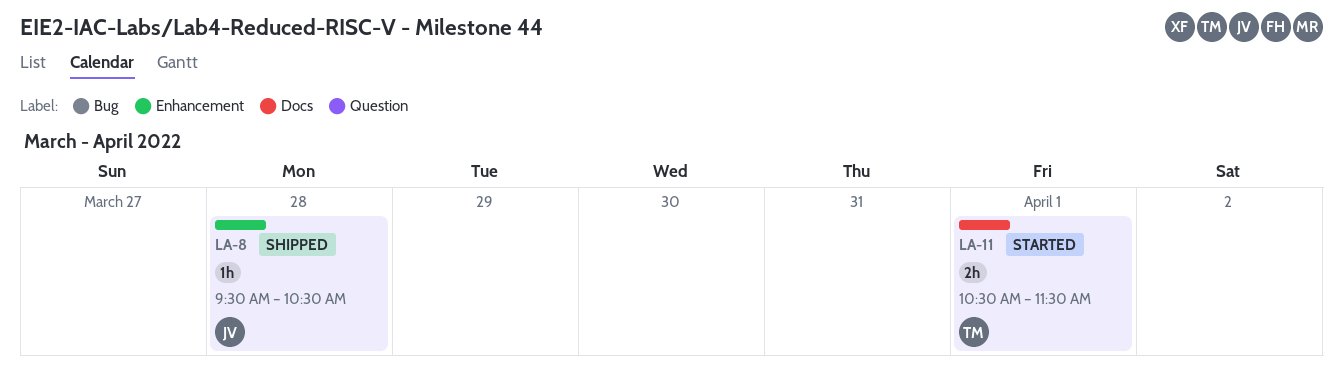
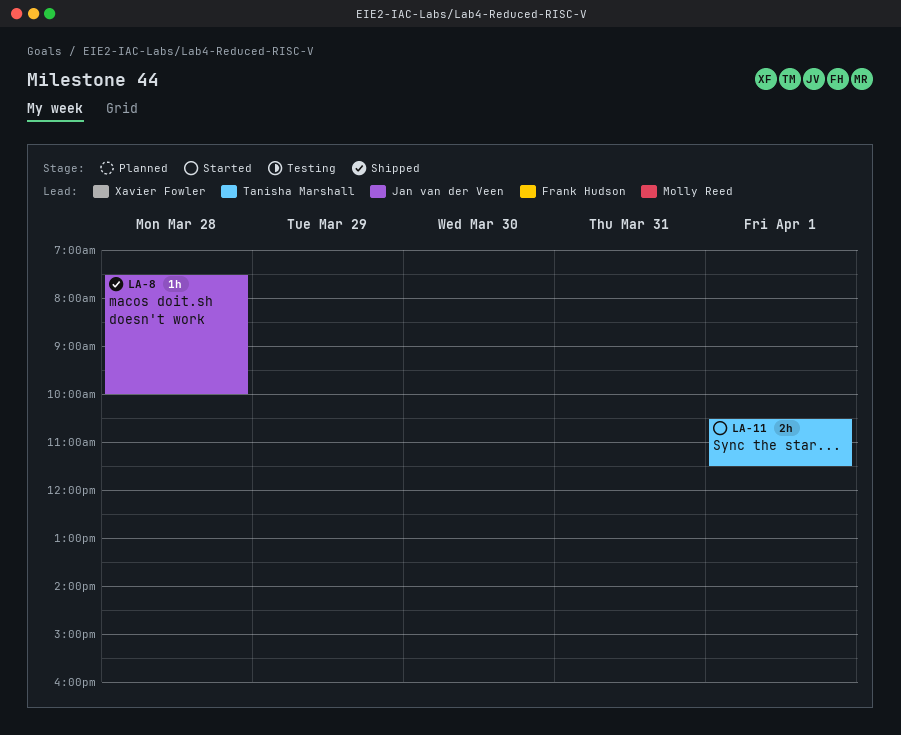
LA-8, begins: 09:30 -> 07:30
LA-8, ends: 10:30 -> 10:00

